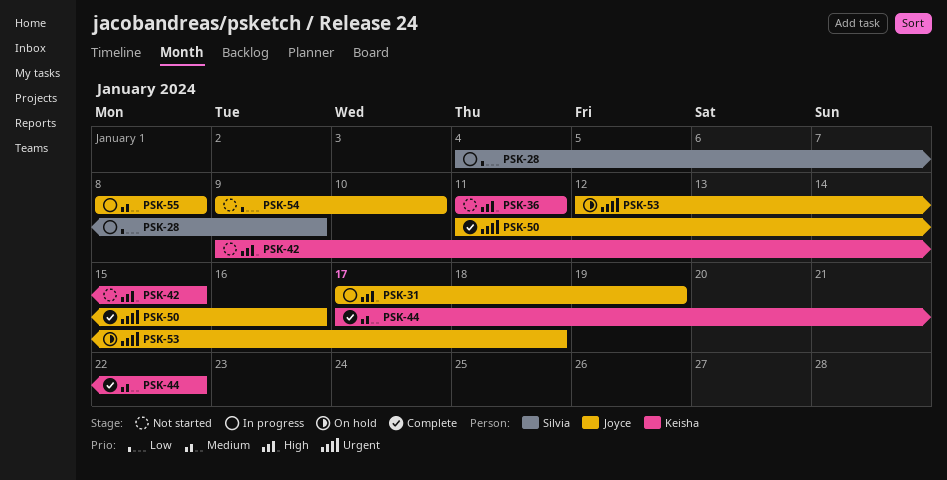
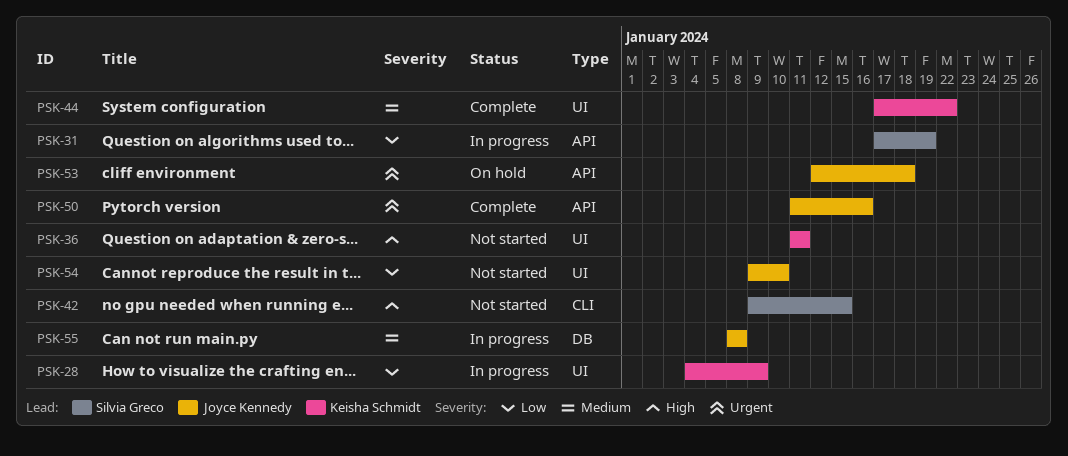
PSK-28, owner: Silvia Greco -> Keisha Schmidt
PSK-31, owner: Joyce Kennedy -> Silvia Greco
PSK-31, priority: High -> Low
PSK-42, owner: Keisha Schmidt -> Silvia Greco

